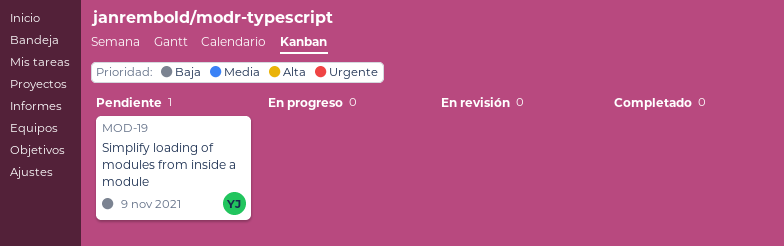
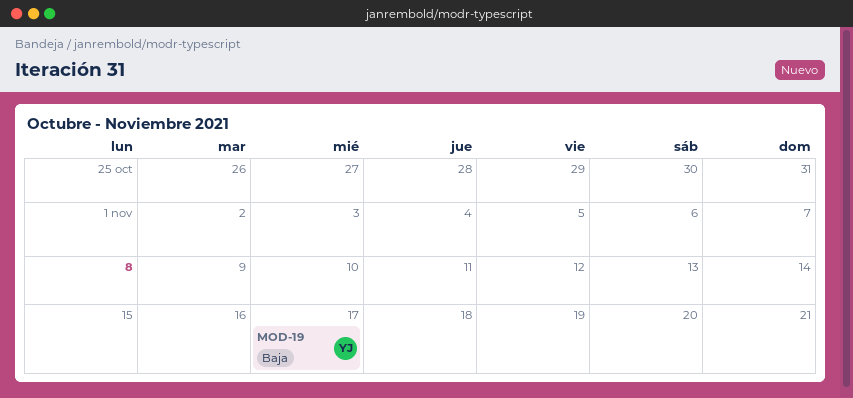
MOD-19, due: Nov 9 -> Nov 17

